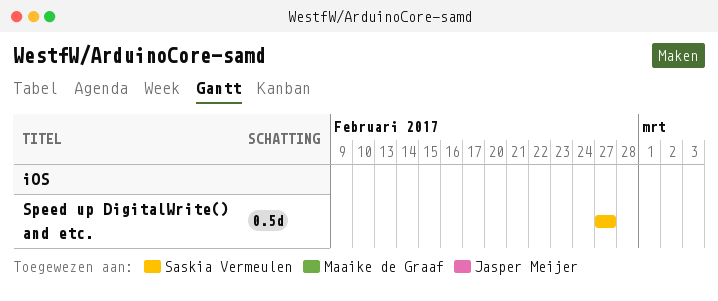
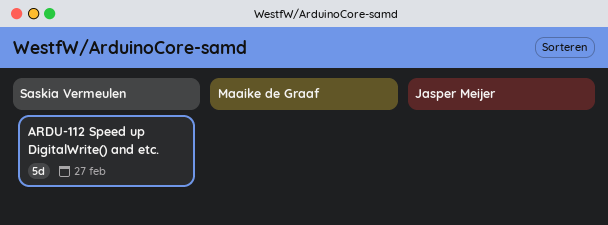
Speed up DigitalWrite() and etc., estimate: 0.5d -> 5d

